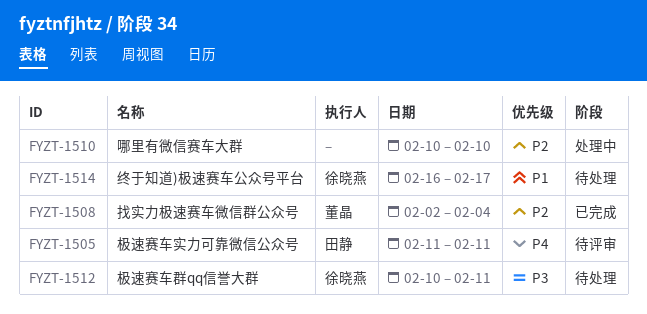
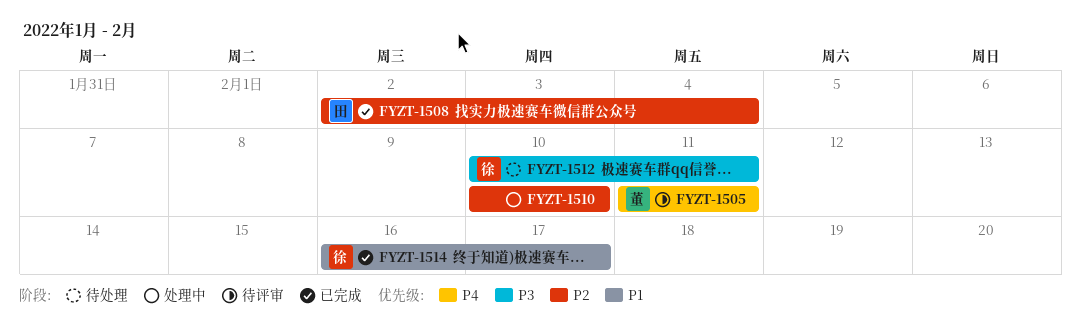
FYZT-1505, owner: 田静 -> 董晶
FYZT-1508, owner: 董晶 -> 田静
FYZT-1514, status: 待处理 -> 已完成

